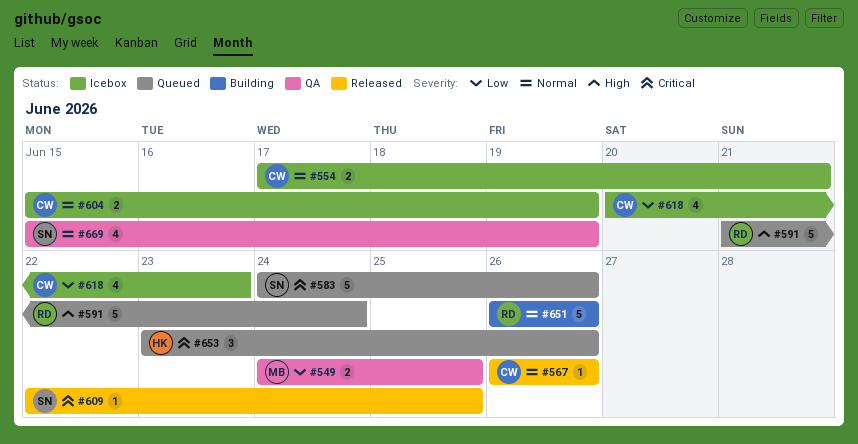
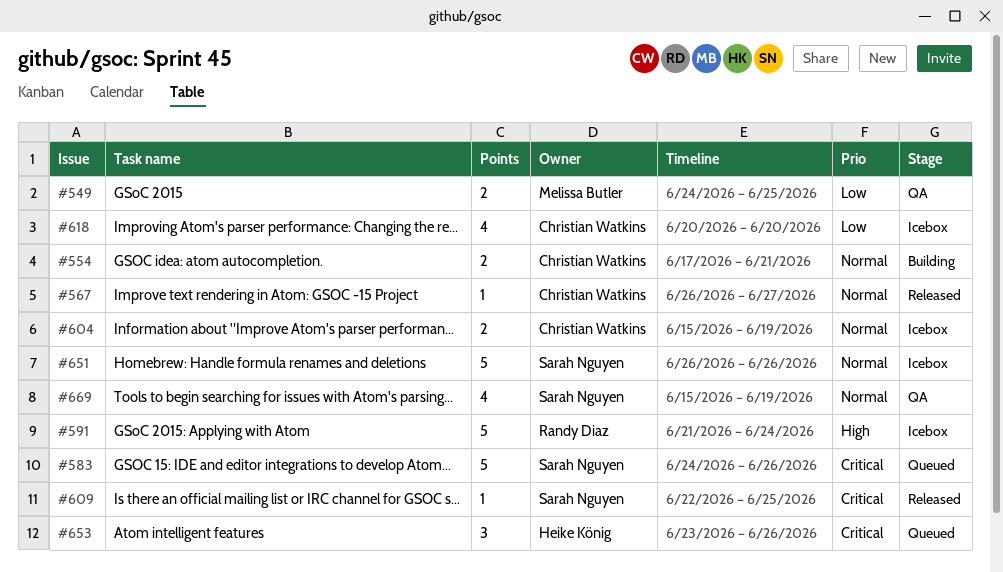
#554, status: Icebox -> Building
#567, due: Jun 26 -> Jun 27
#591, status: Queued -> Icebox
#618, due: Jun 23 -> Jun 20
#651, status: Building -> Icebox
#651, owner: Randy Diaz -> Sarah Nguyen

